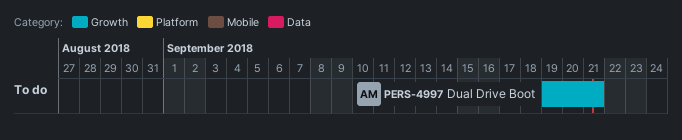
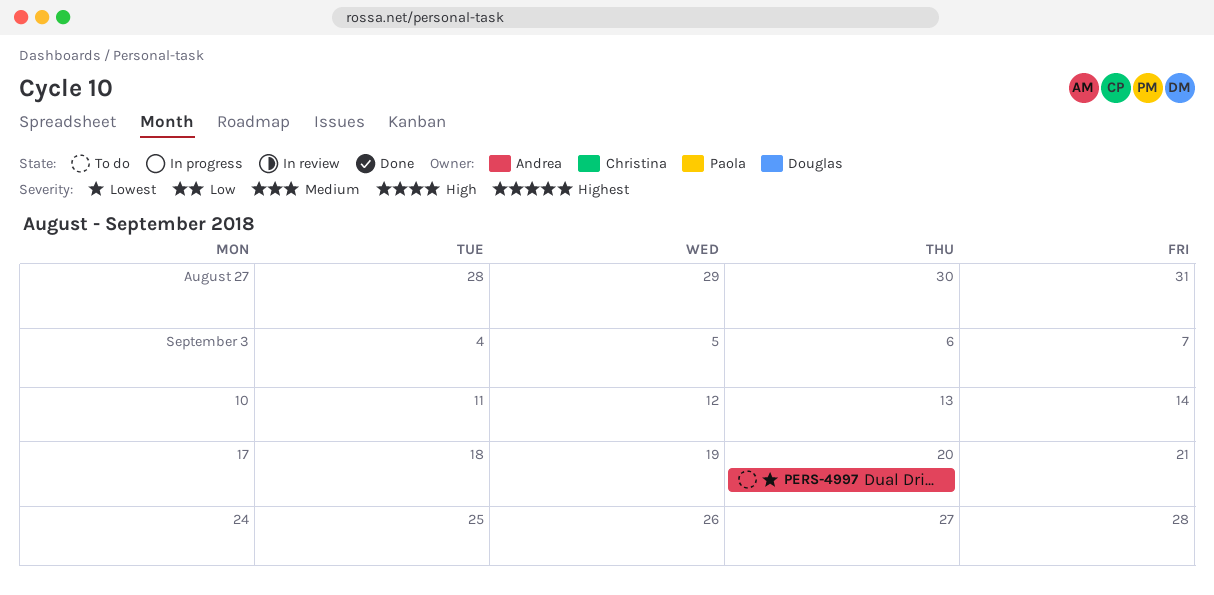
PERS-4997, start: Sep 19 -> Sep 20
PERS-4997, due: Sep 21 -> Sep 20

